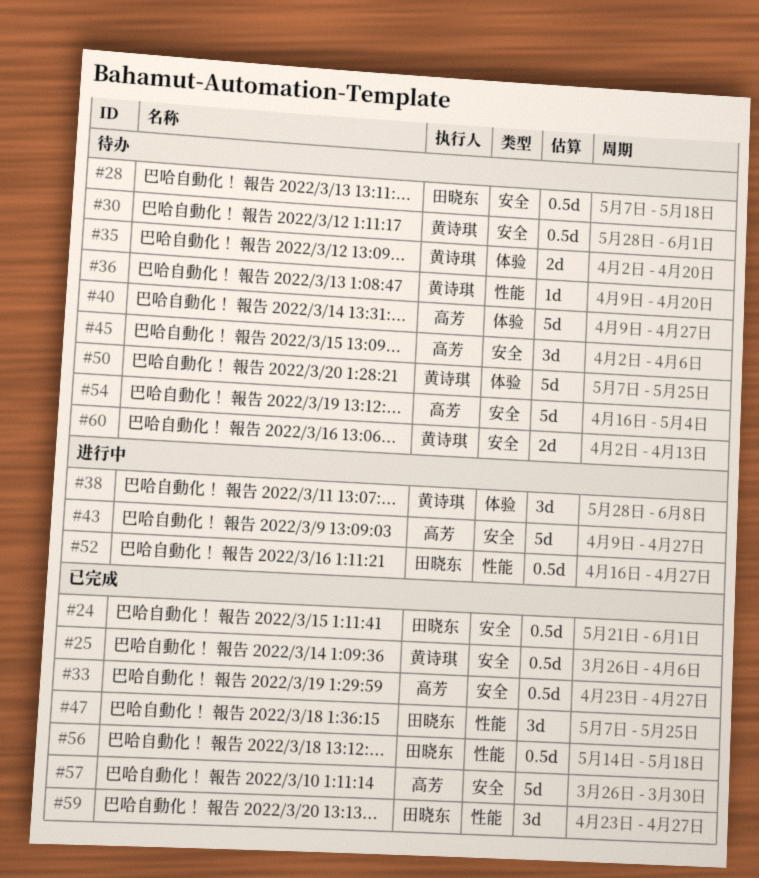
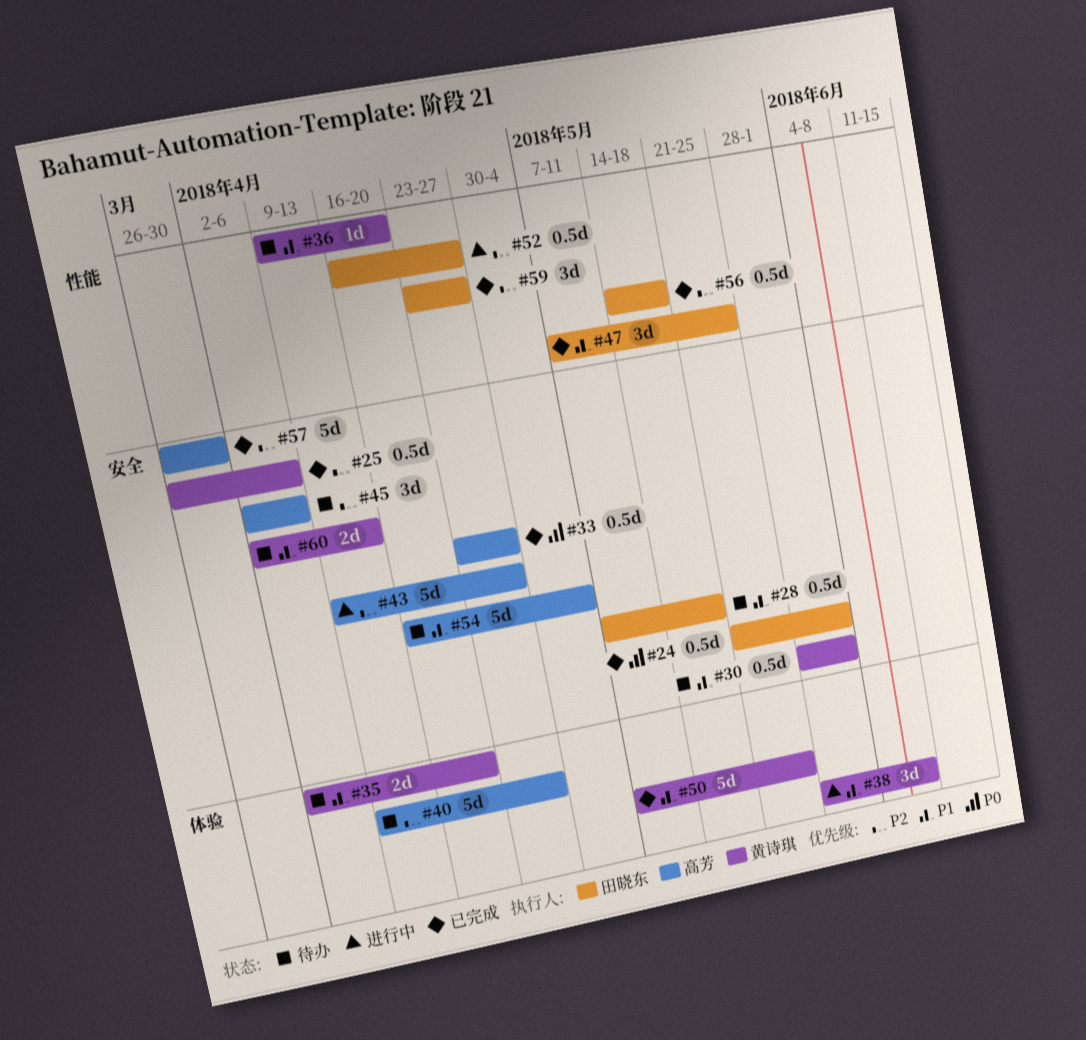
#50, status: 待办 -> 已完成

